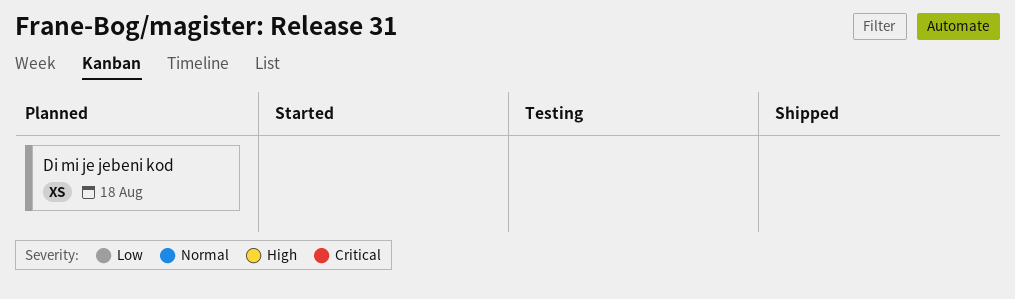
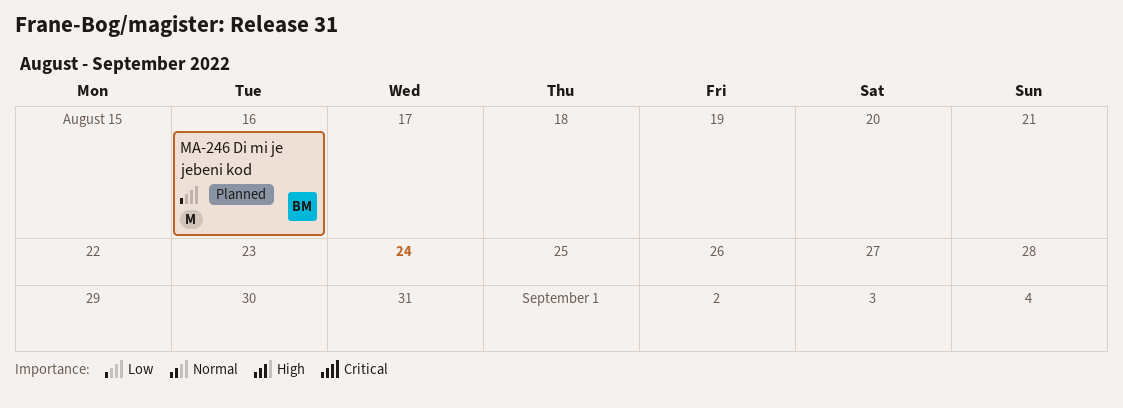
Di mi je jebeni kod, estimate: XS -> M
Di mi je jebeni kod, due: Aug 18 -> Aug 16

